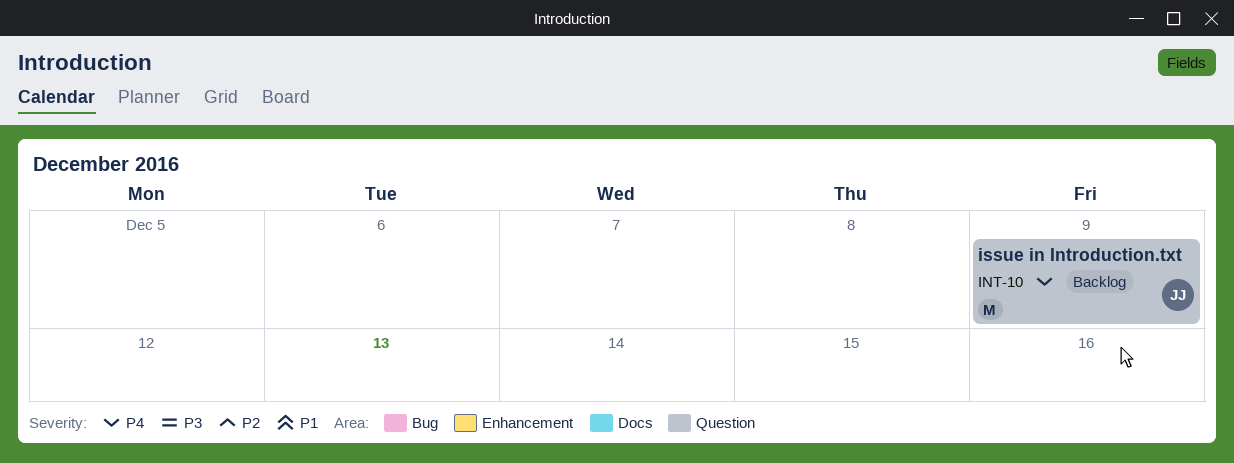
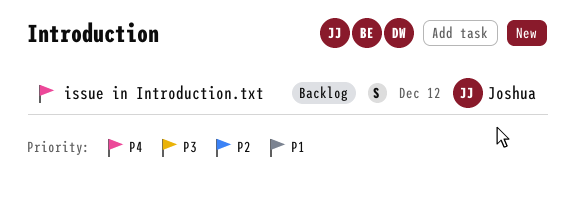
issue in Introduction.txt, estimate: M -> S
issue in Introduction.txt, due: Dec 9 -> Dec 12

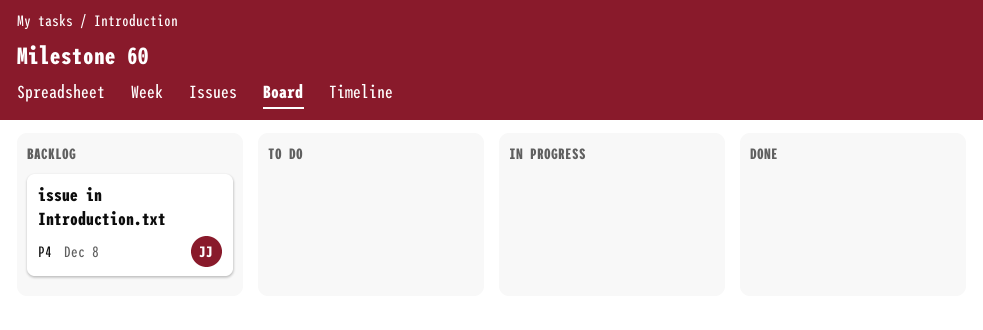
issue in Introduction.txt, due: Dec 12 -> Dec 8

